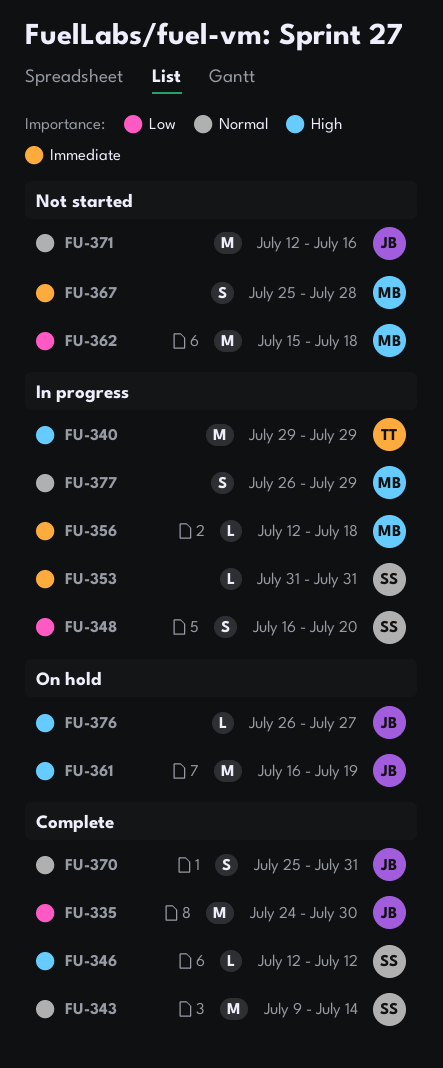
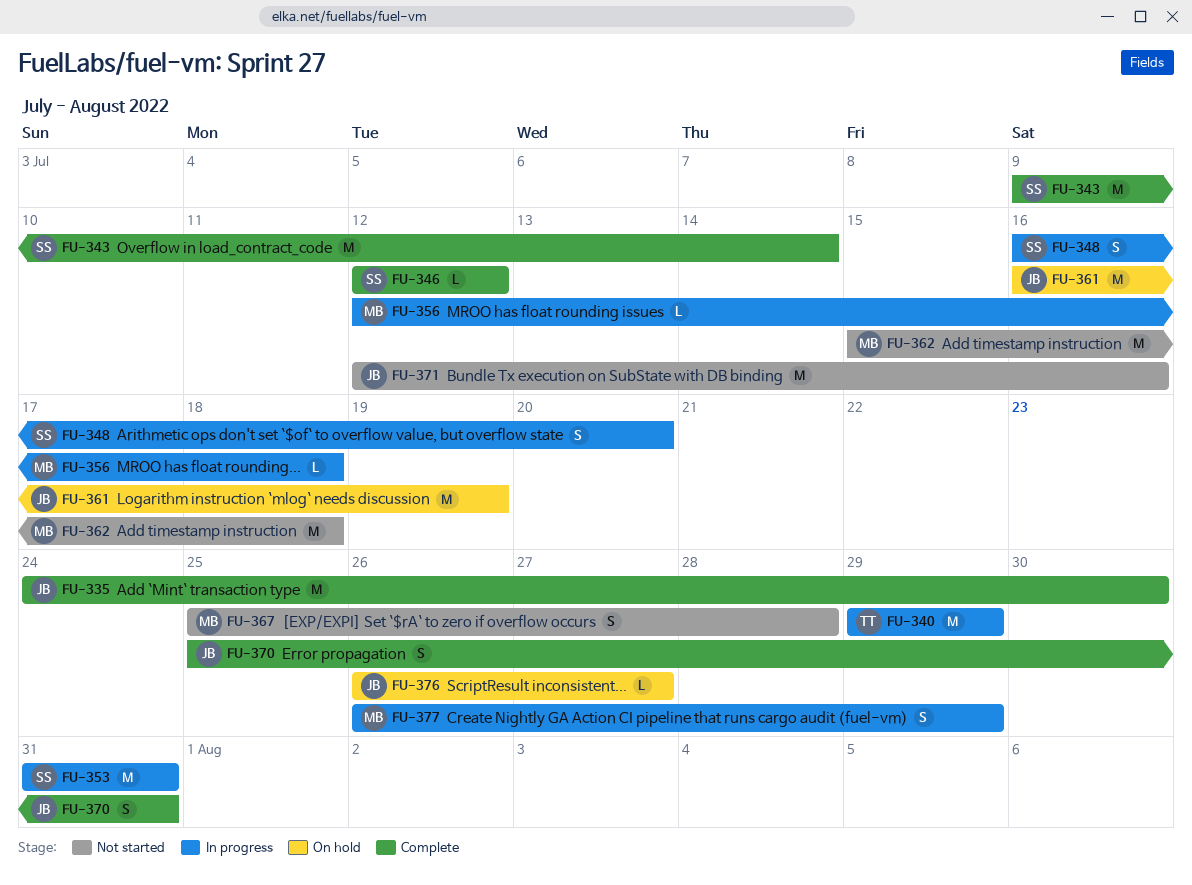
FU-353, estimate: L -> M

